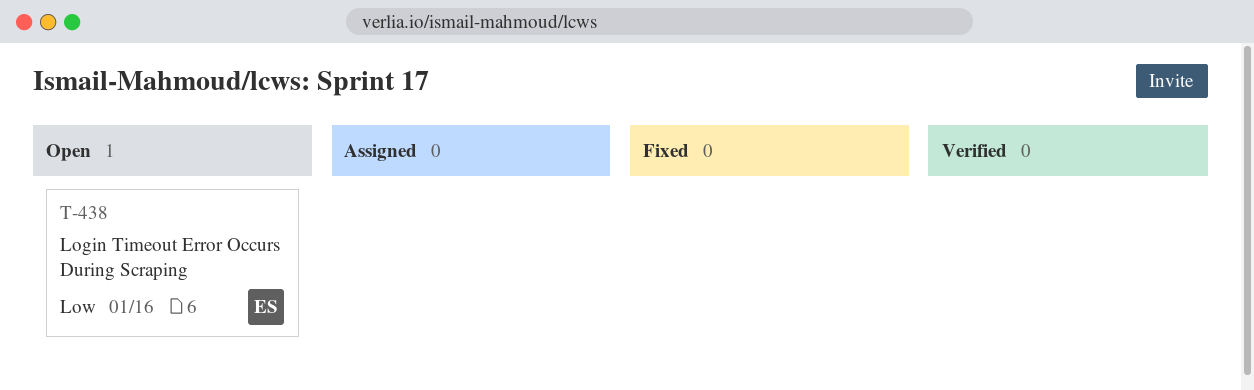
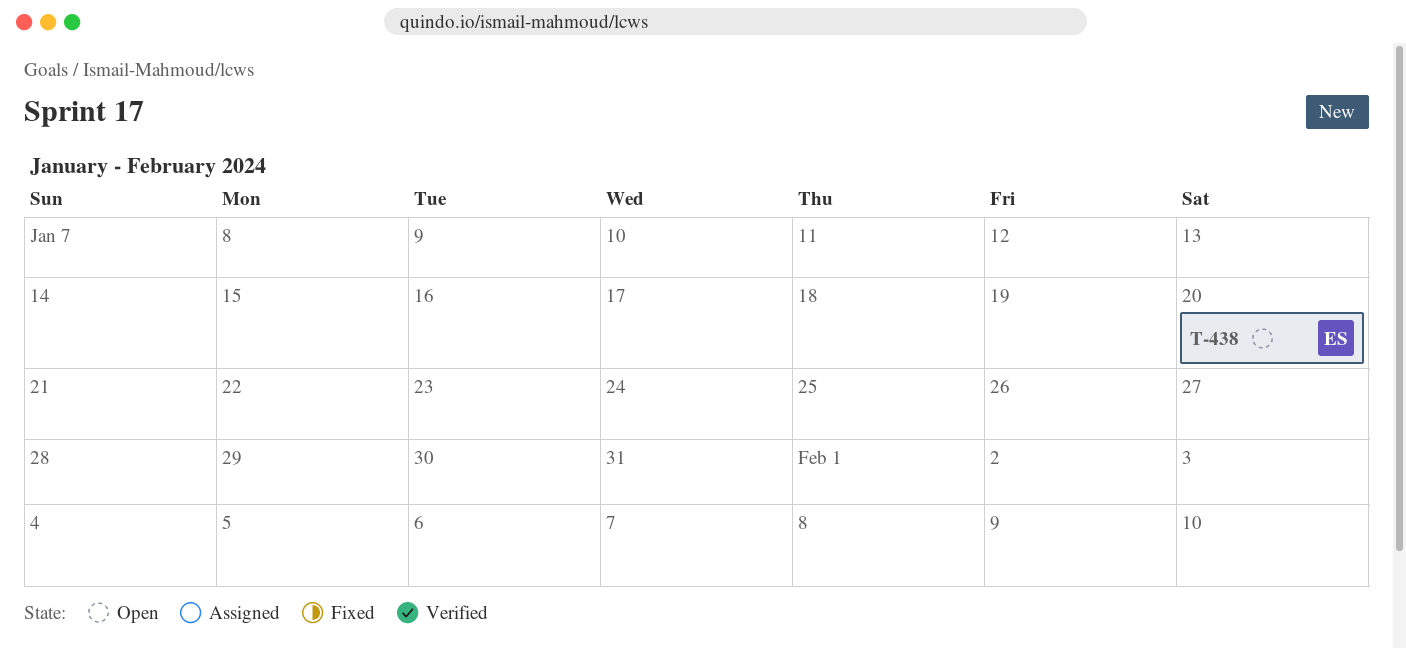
T-438, due: Jan 16 -> Jan 20

